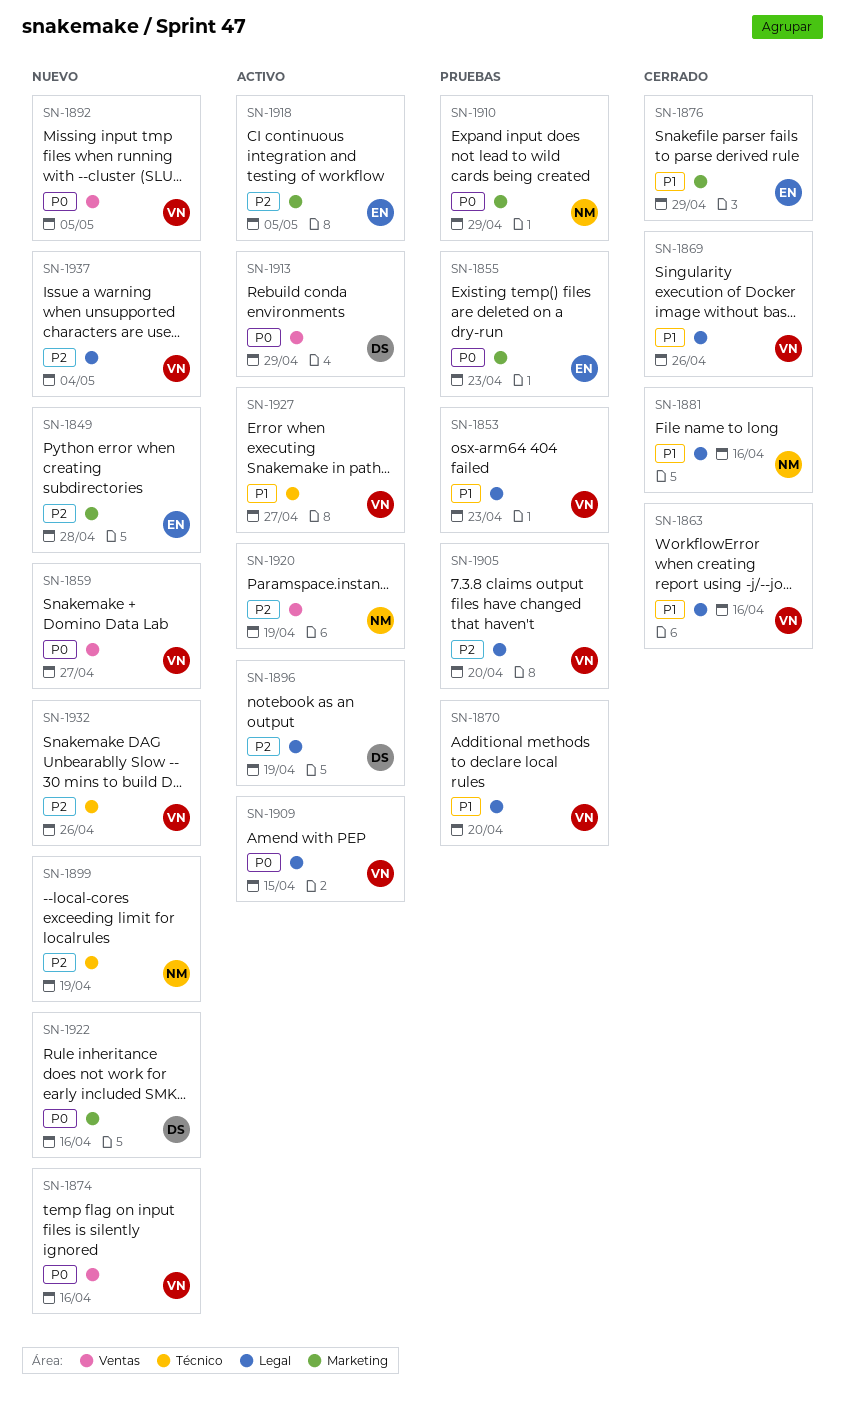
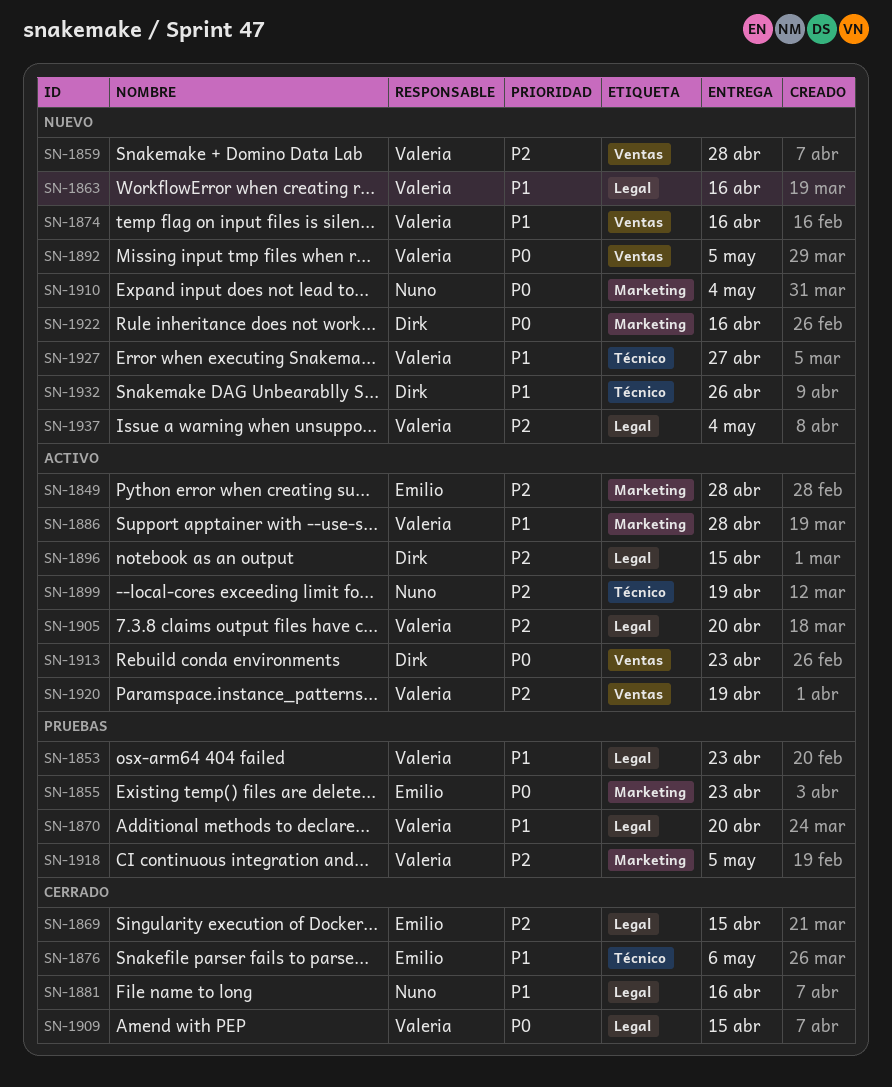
SN-1849, status: Nuevo -> Activo
SN-1859, priority: P0 -> P2
SN-1859, due: Apr 27 -> Apr 28
SN-1863, status: Cerrado -> Nuevo
SN-1869, owner: Valeria -> Emilio
SN-1869, priority: P1 -> P2
SN-1869, due: Apr 26 -> Apr 15
SN-1874, priority: P0 -> P1
SN-1876, label: Marketing -> Técnico
SN-1876, due: Apr 29 -> May 6
SN-1886: none -> present
SN-1896, due: Apr 19 -> Apr 15
SN-1899, status: Nuevo -> Activo
SN-1905, status: Pruebas -> Activo
SN-1909, status: Activo -> Cerrado
SN-1910, status: Pruebas -> Nuevo
SN-1910, due: Apr 29 -> May 4
SN-1913, due: Apr 29 -> Apr 23
SN-1918, status: Activo -> Pruebas
SN-1918, owner: Emilio -> Valeria
SN-1920, owner: Nuno -> Valeria
SN-1927, status: Activo -> Nuevo
SN-1932, owner: Valeria -> Dirk
SN-1932, priority: P2 -> P1

